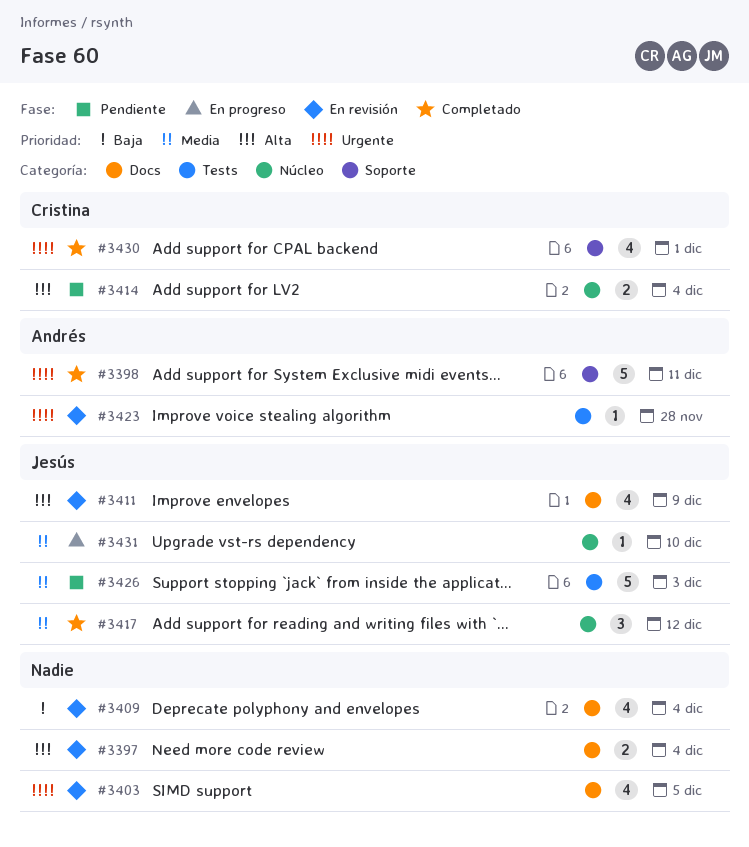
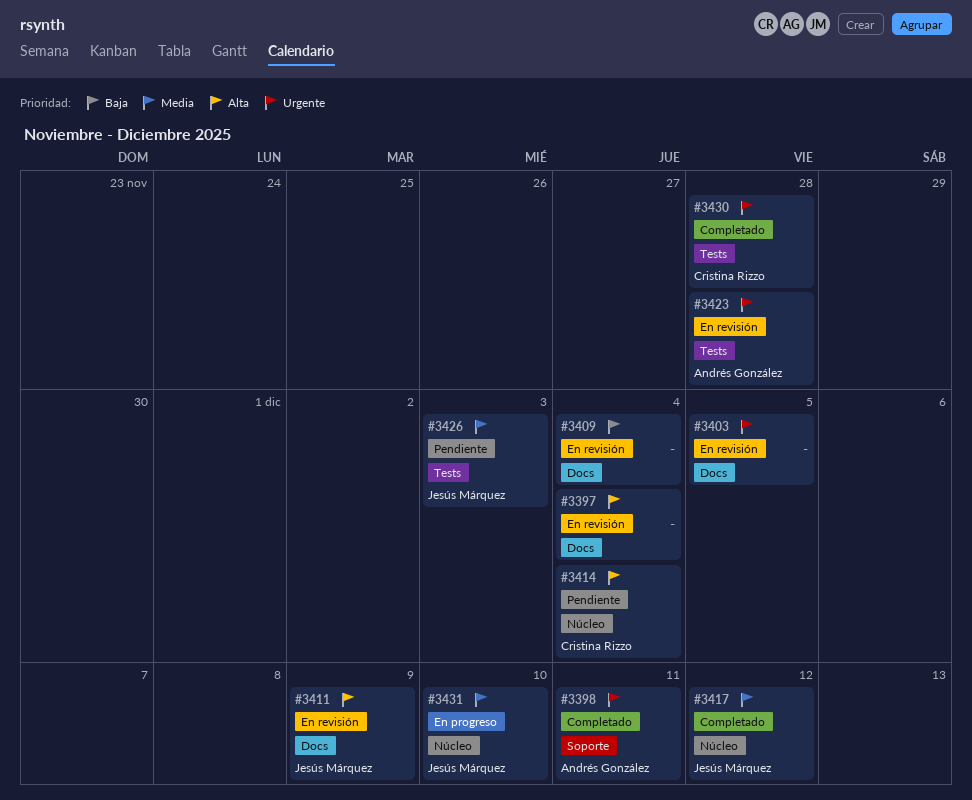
#3430, label: Soporte -> Tests
#3430, due: Dec 1 -> Nov 28

